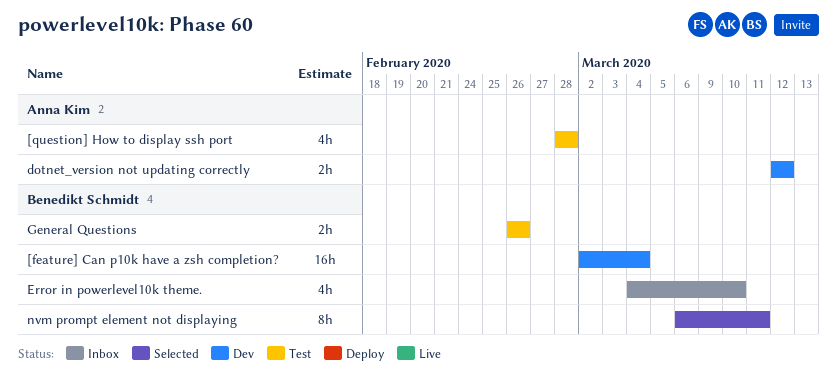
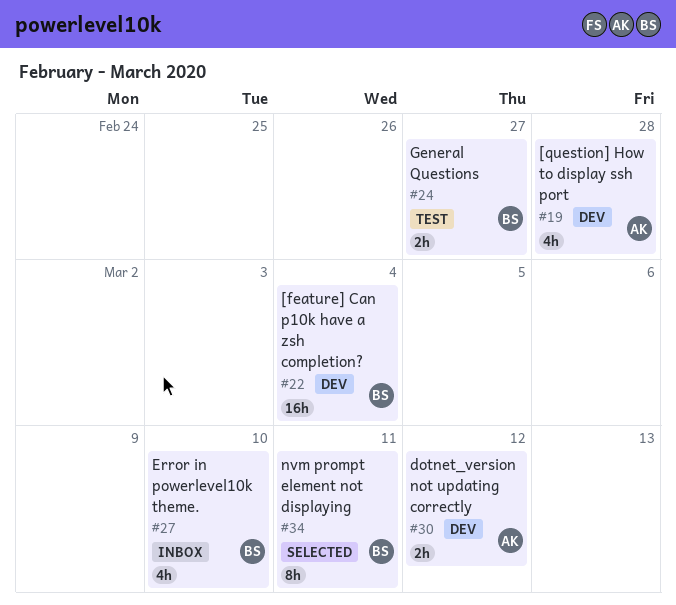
[question] How to display ssh port, status: Test -> Dev
General Questions, due: Feb 26 -> Feb 27

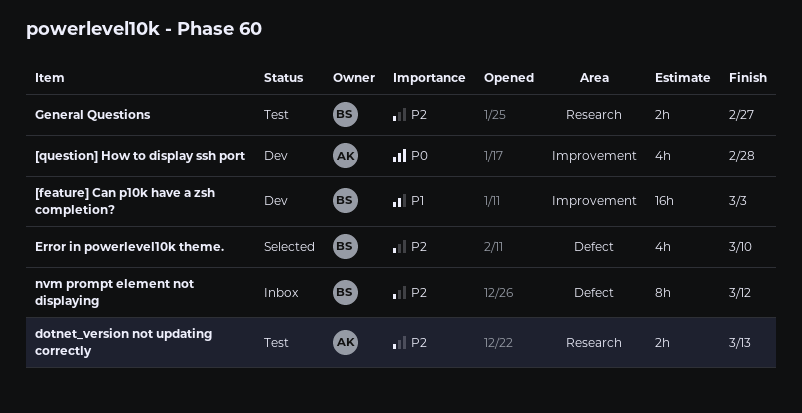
[feature] Can p10k have a zsh completion?, due: Mar 4 -> Mar 3
dotnet_version not updating correctly, status: Dev -> Test
dotnet_version not updating correctly, due: Mar 12 -> Mar 13
Error in powerlevel10k theme., status: Inbox -> Selected
nvm prompt element not displaying, status: Selected -> Inbox
nvm prompt element not displaying, due: Mar 11 -> Mar 12

